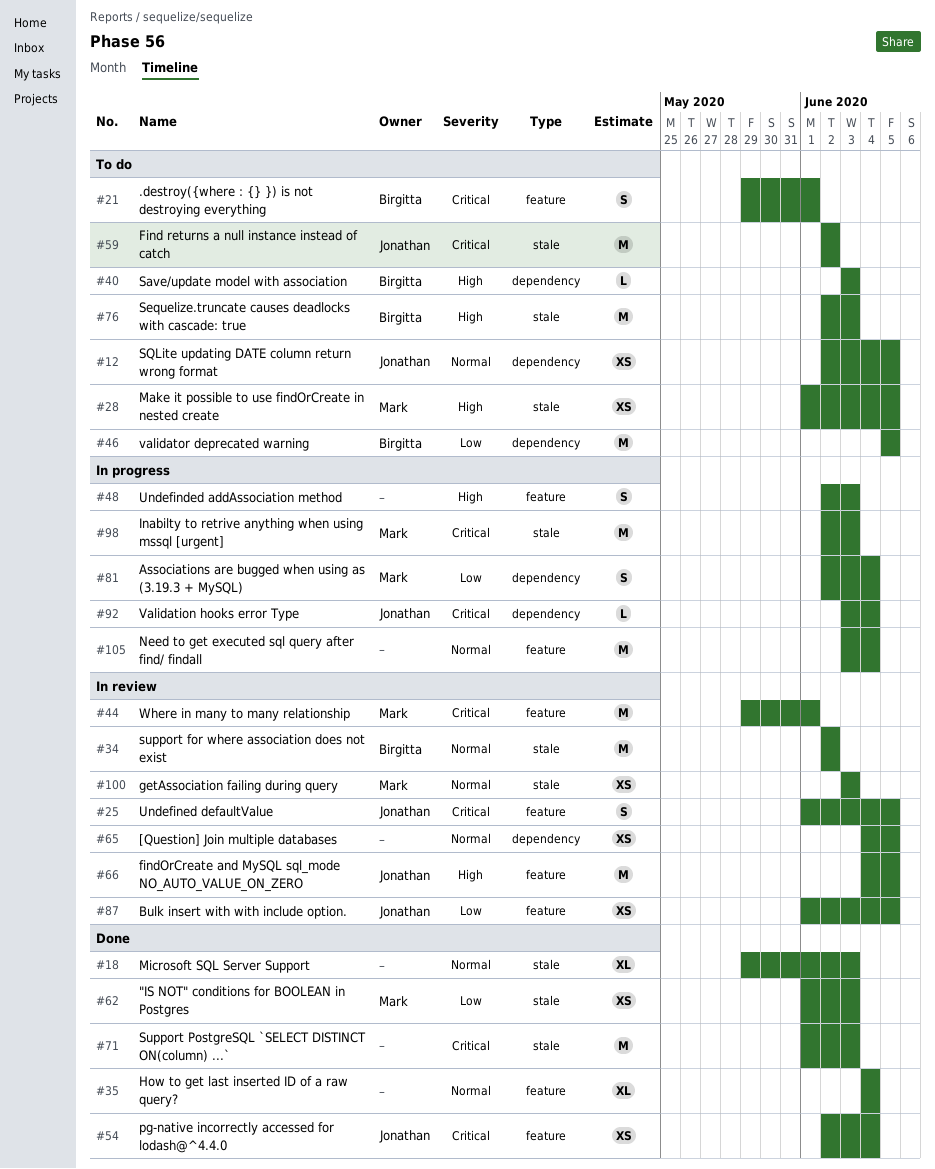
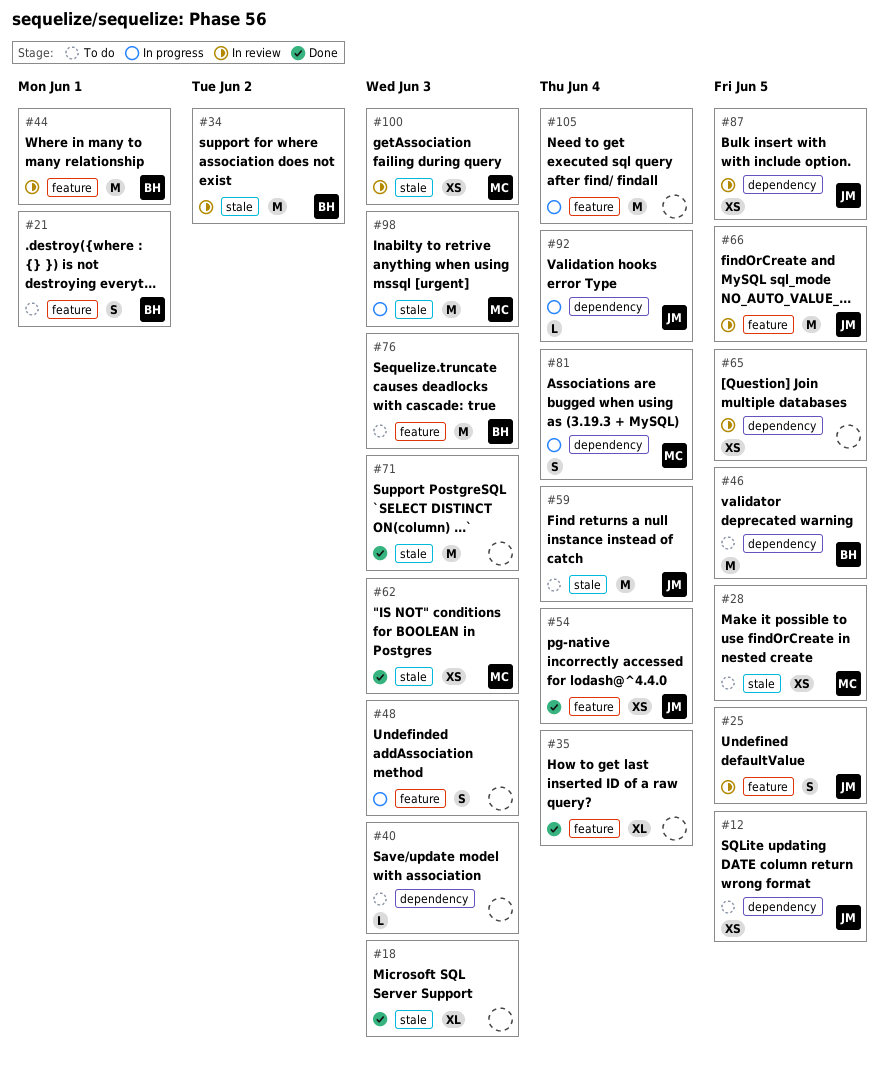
#40, owner: Birgitta -> none
#44, owner: Mark -> Birgitta
#59, due: Jun 2 -> Jun 4
#76, label: stale -> feature
#87, label: feature -> dependency

